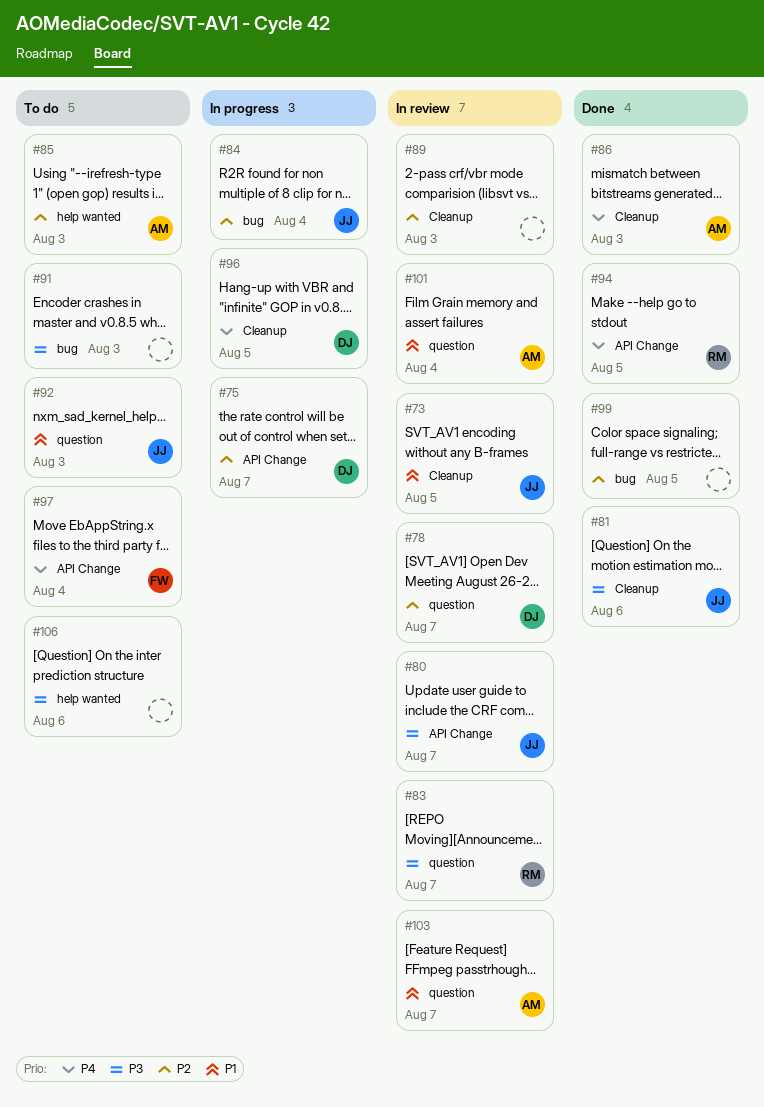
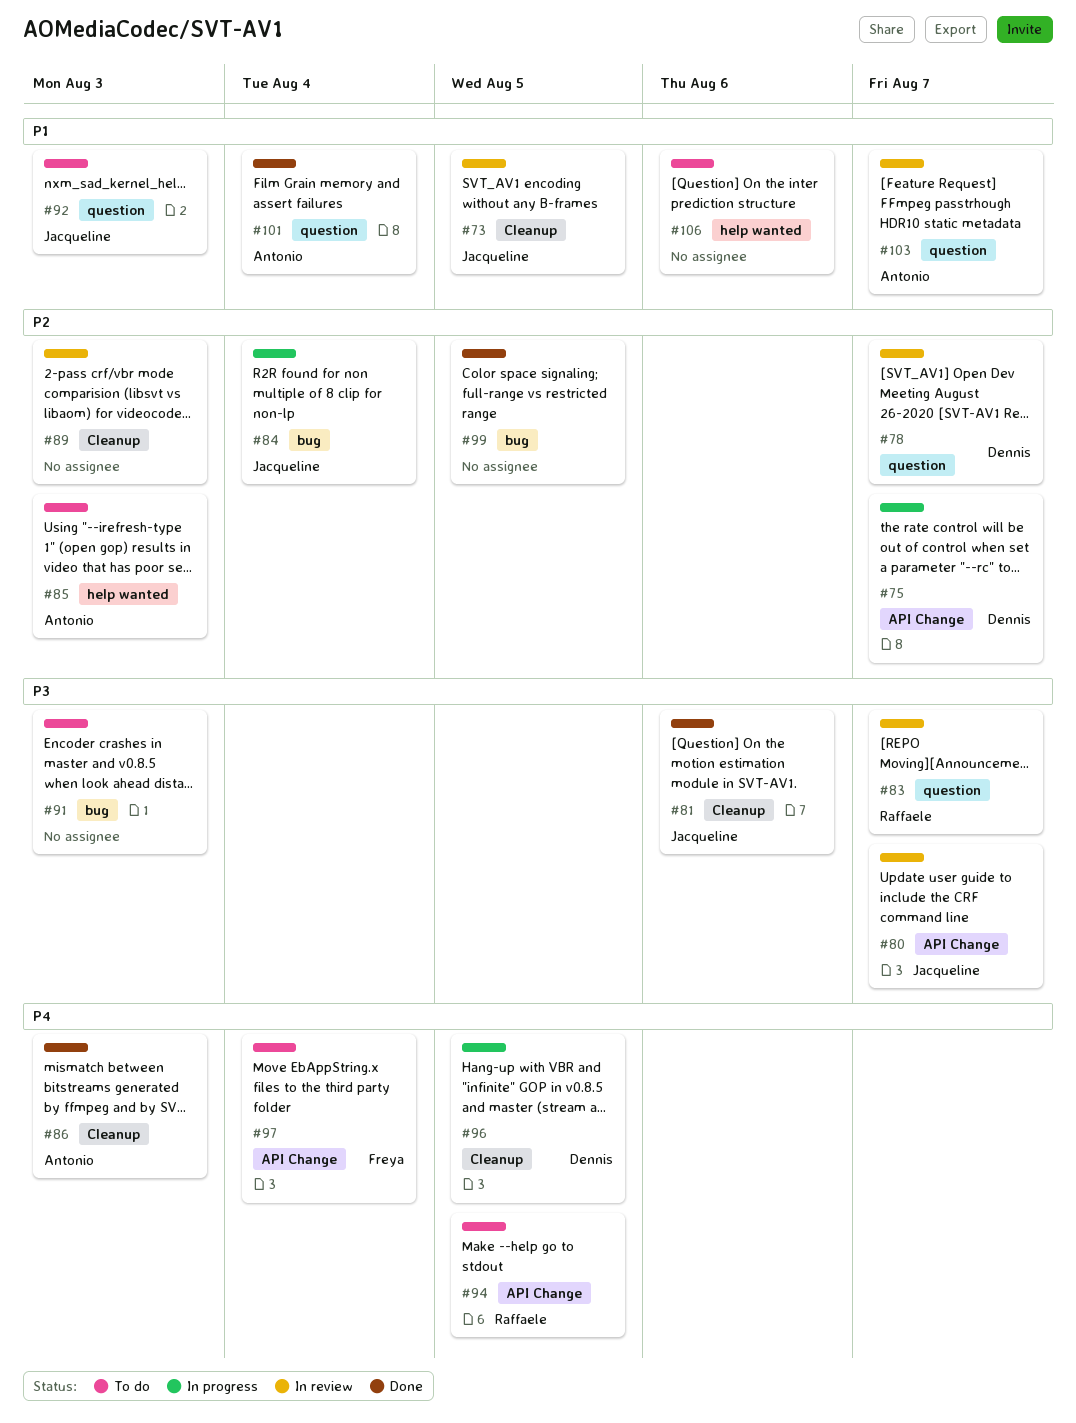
#94, status: Done -> To do
#101, status: In review -> Done
#106, priority: P3 -> P1

